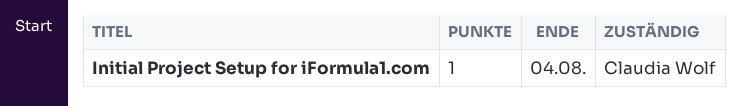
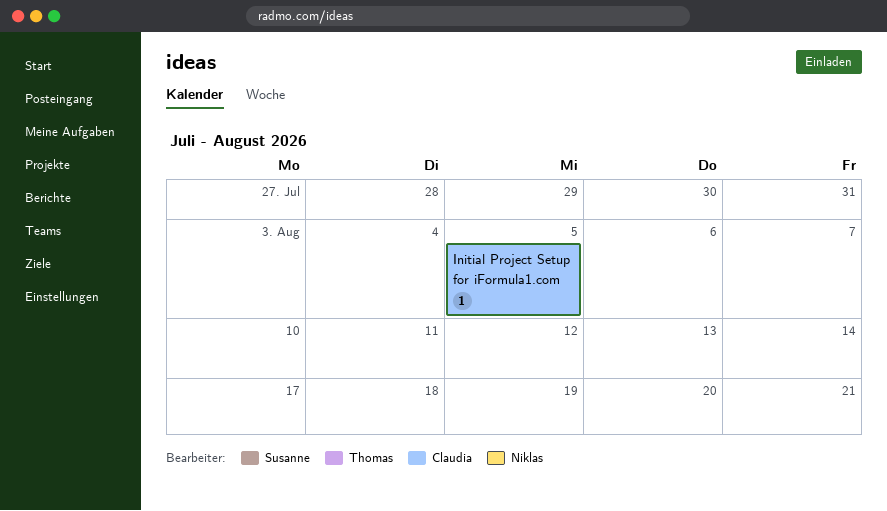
Initial Project Setup for iFormula1.com, due: Aug 4 -> Aug 5

